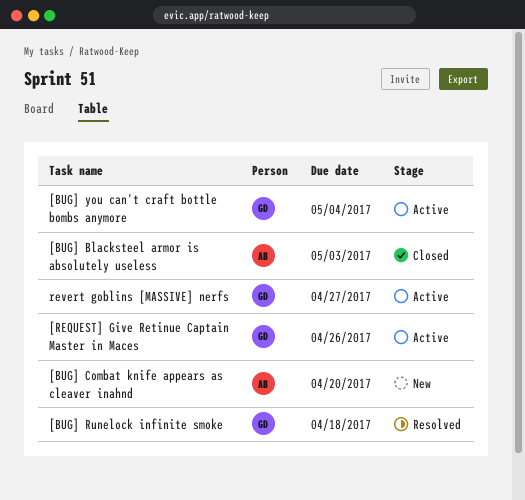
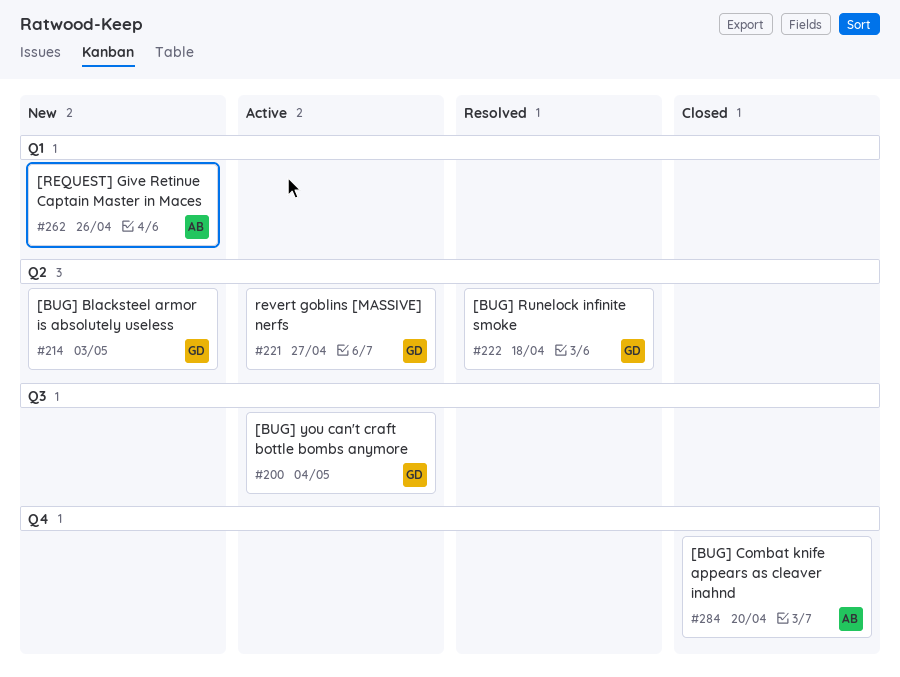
[BUG] Blacksteel armor is absolutely useless, status: Closed -> New
[BUG] Blacksteel armor is absolutely useless, owner: AB -> GD
[BUG] Combat knife appears as cleaver inahnd, status: New -> Closed
[REQUEST] Give Retinue Captain Master in Maces, status: Active -> New
[REQUEST] Give Retinue Captain Master in Maces, owner: GD -> AB

